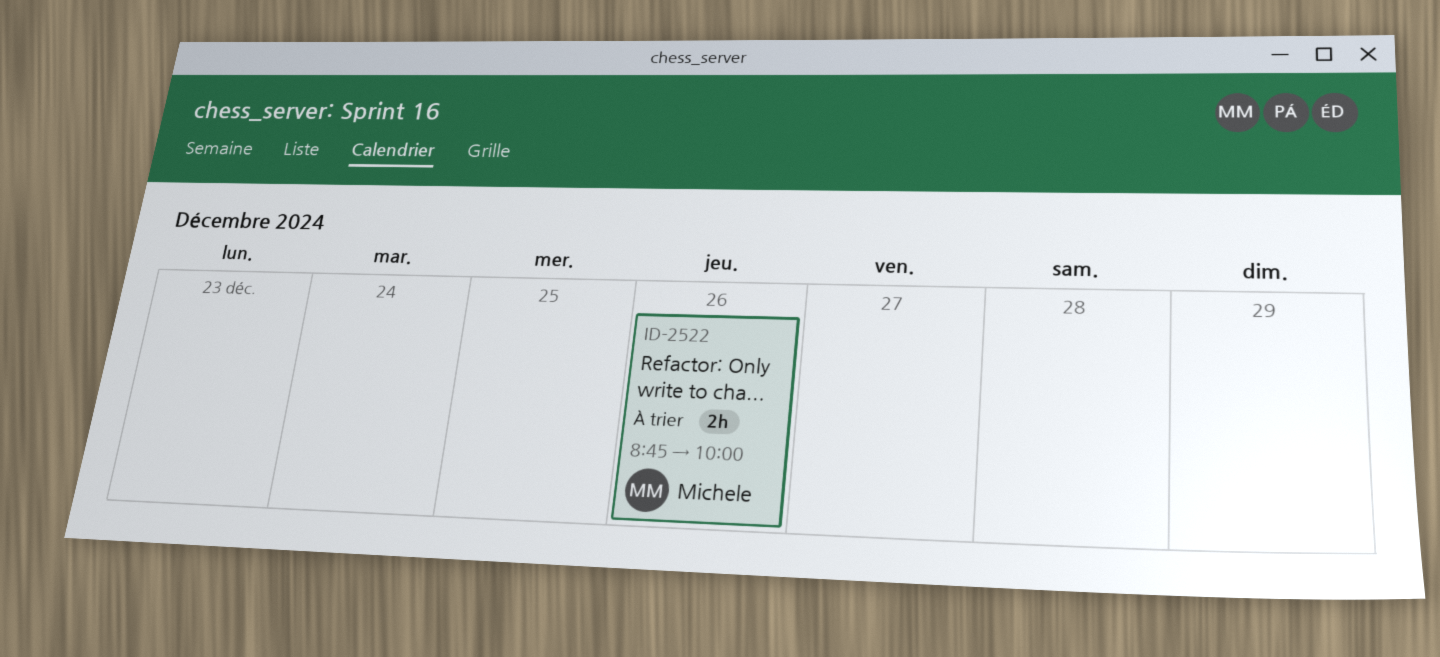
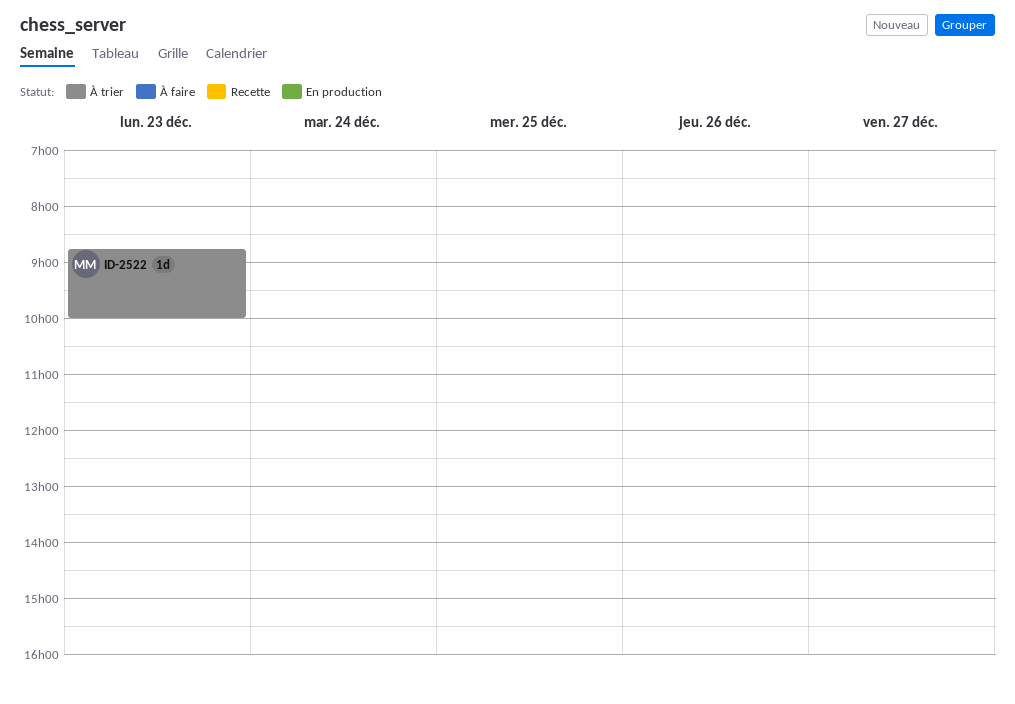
ID-2522, estimate: 2h -> 1d
ID-2522, day: Dec 26 -> Dec 23

